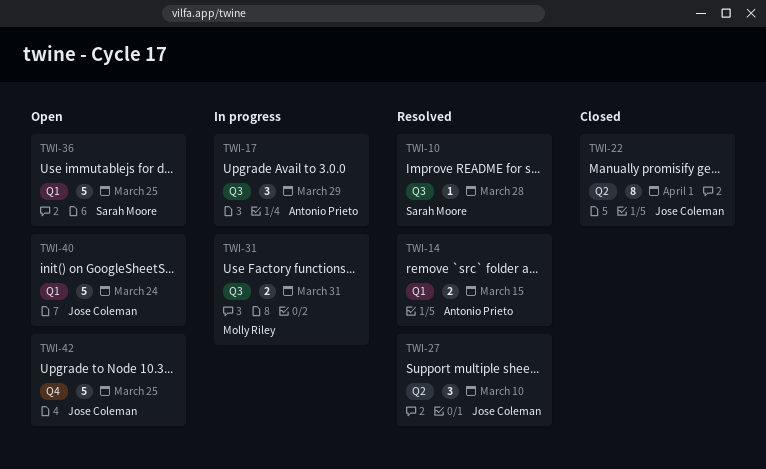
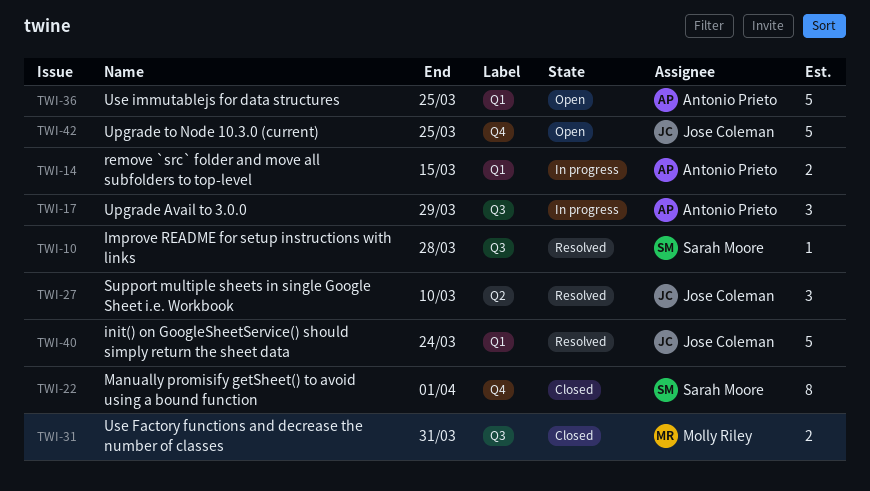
TWI-14, status: Resolved -> In progress
TWI-22, owner: Jose Coleman -> Sarah Moore
TWI-22, label: Q2 -> Q4
TWI-31, status: In progress -> Closed
TWI-36, owner: Sarah Moore -> Antonio Prieto
TWI-40, status: Open -> Resolved

